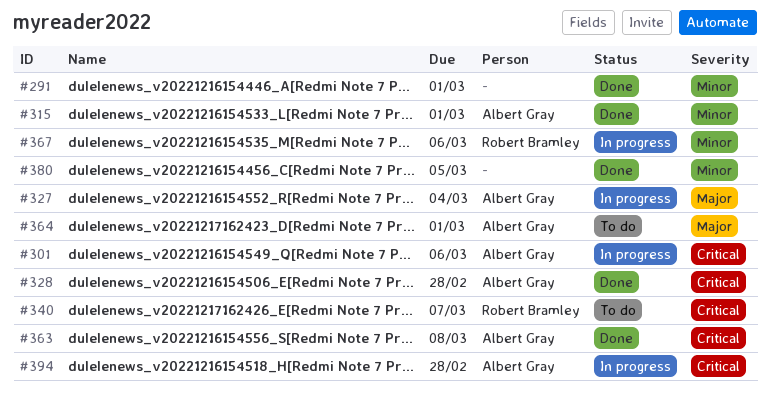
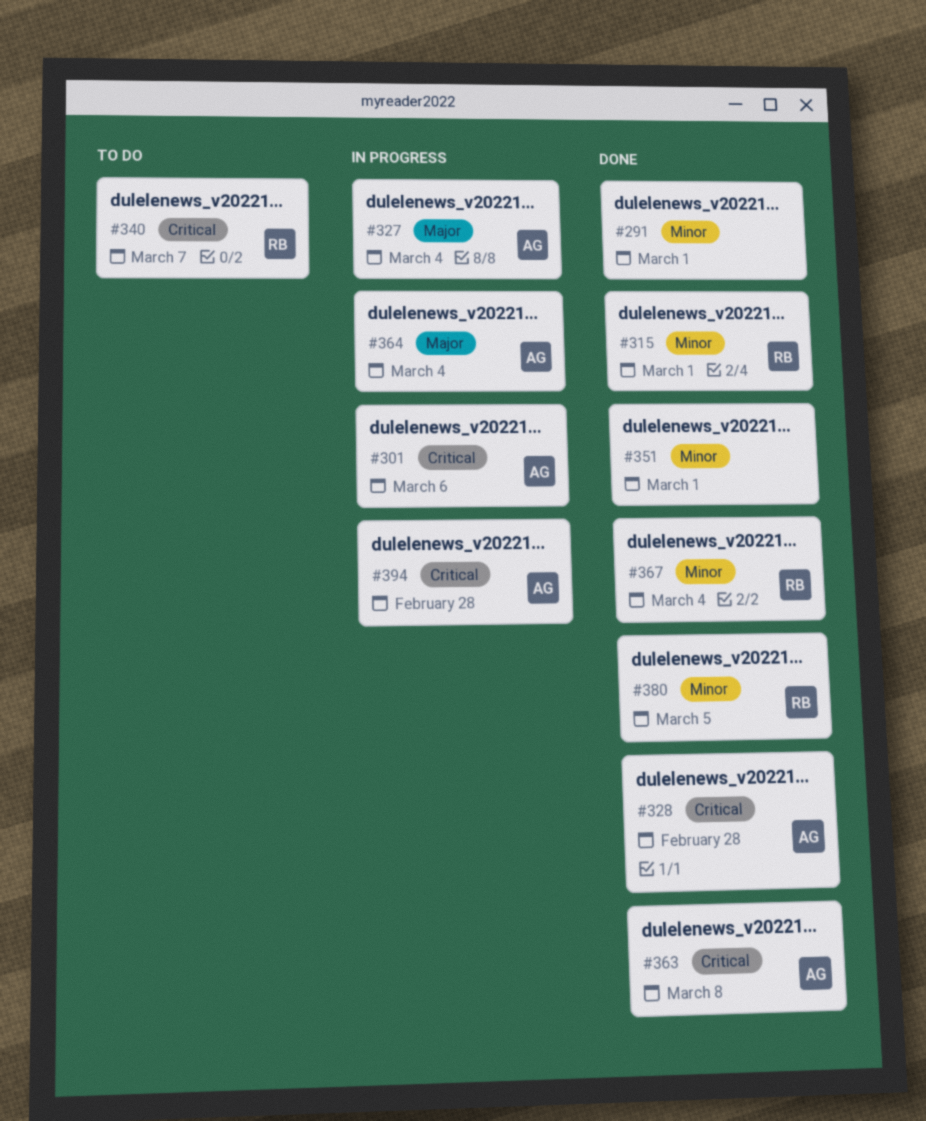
#315, owner: Albert Gray -> Robert Bramley
#351: none -> present
#364, status: To do -> In progress
#364, due: Mar 1 -> Mar 4
#367, status: In progress -> Done
#367, due: Mar 6 -> Mar 4
#380, owner: none -> Robert Bramley

